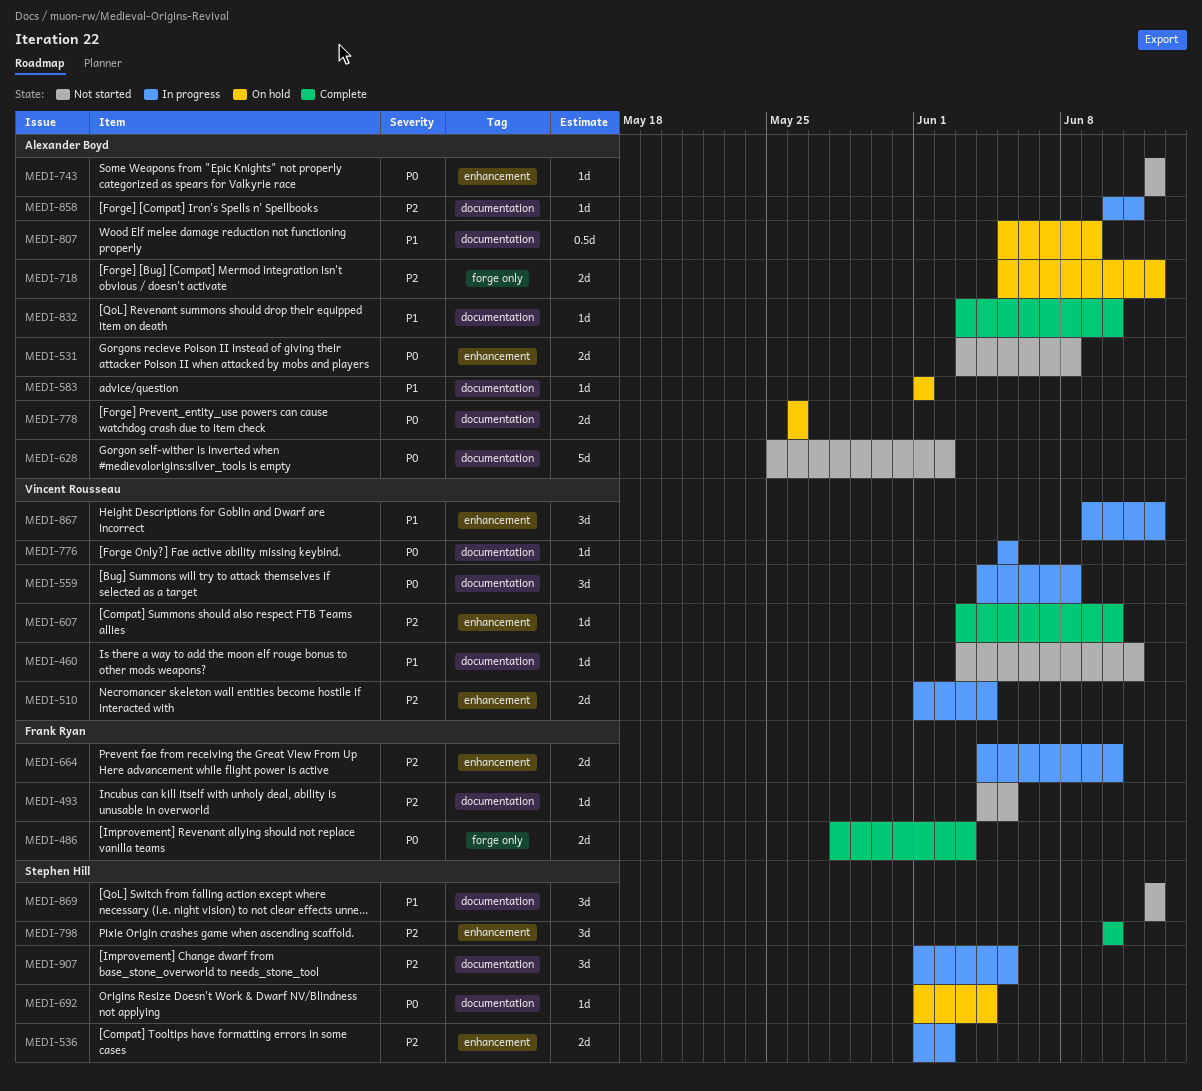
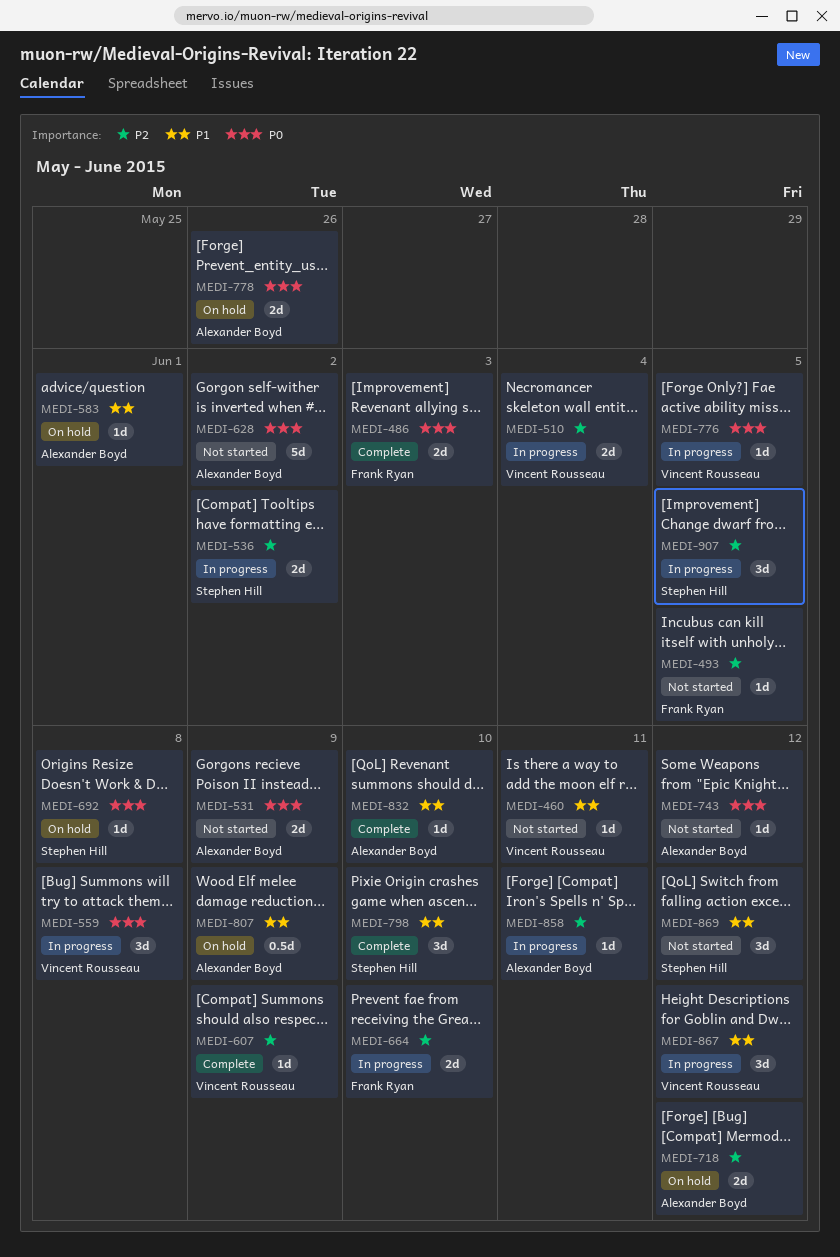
MEDI-531, due: Jun 8 -> Jun 9
MEDI-607, due: Jun 10 -> Jun 9
MEDI-692, due: Jun 4 -> Jun 8
MEDI-798, priority: P2 -> P1

